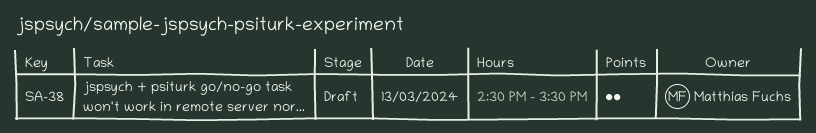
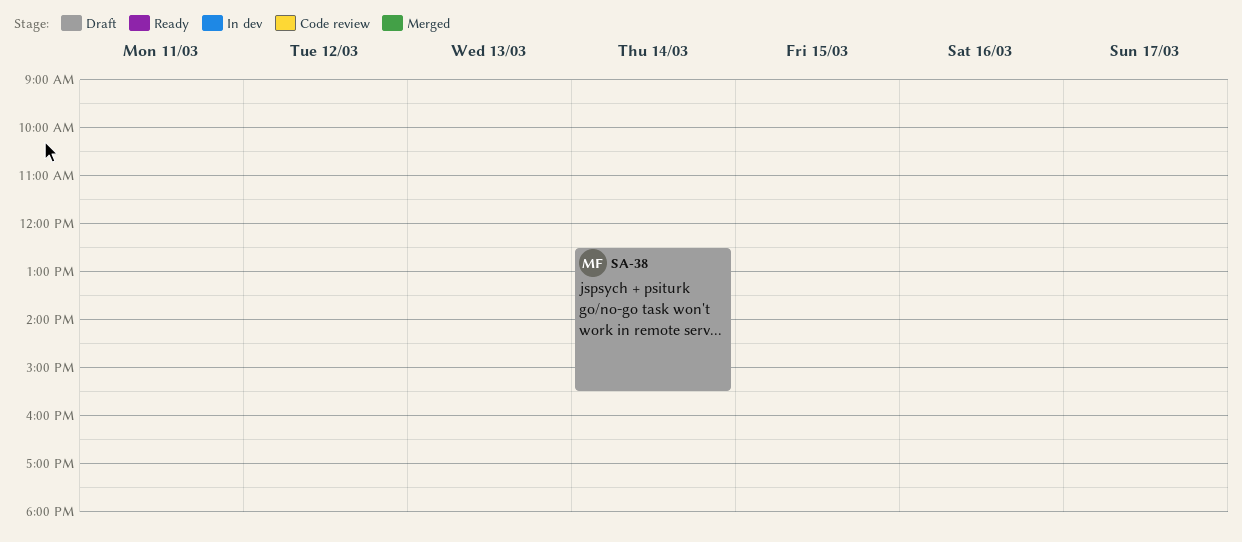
SA-38, day: Mar 13 -> Mar 14
SA-38, begins: 14:30 -> 12:30

